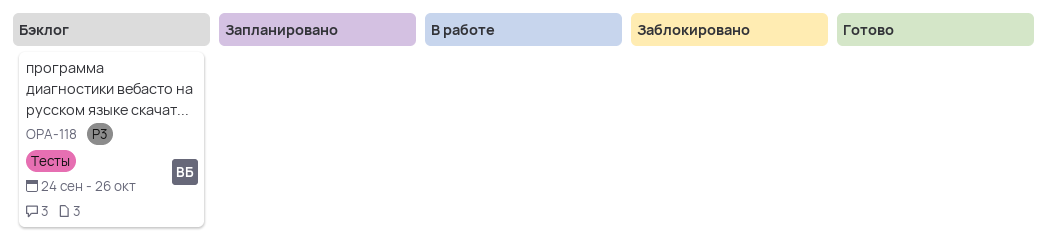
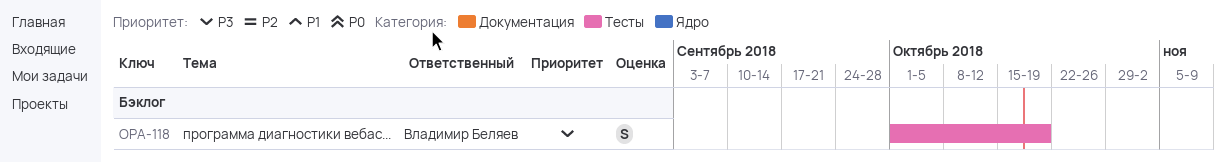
OPA-118, start: Sep 24 -> Oct 1
OPA-118, due: Oct 26 -> Oct 19

